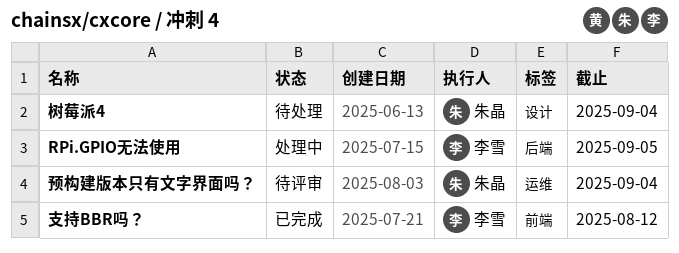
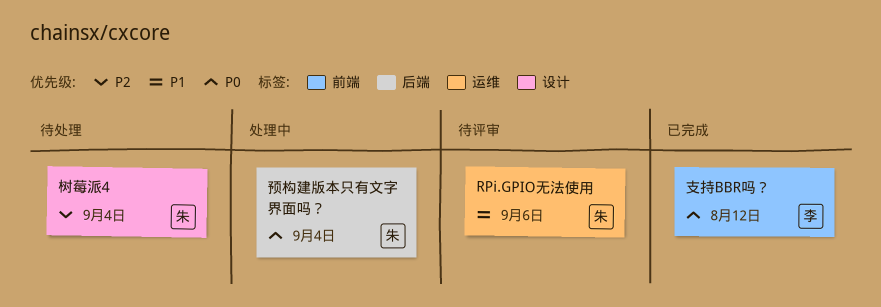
RPi.GPIO无法使用, status: 处理中 -> 待评审
RPi.GPIO无法使用, owner: 李雪 -> 朱晶
RPi.GPIO无法使用, label: 后端 -> 运维
RPi.GPIO无法使用, due: Sep 5 -> Sep 6
预构建版本只有文字界面吗？, status: 待评审 -> 处理中
预构建版本只有文字界面吗？, label: 运维 -> 后端

